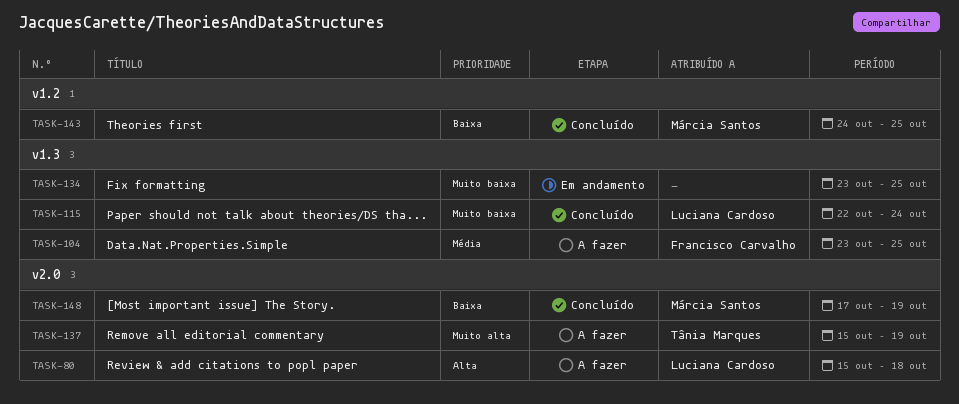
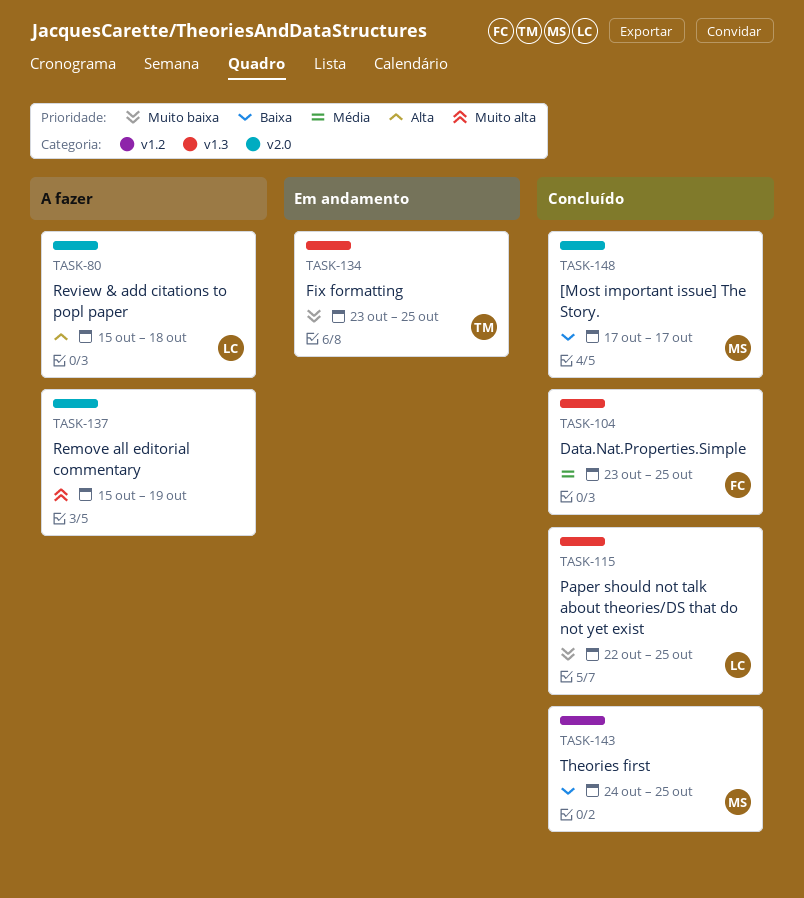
TASK-104, status: A fazer -> Concluído
TASK-115, due: Oct 24 -> Oct 25
TASK-134, owner: none -> Tânia Marques
TASK-137, owner: Tânia Marques -> none
TASK-148, due: Oct 19 -> Oct 17

